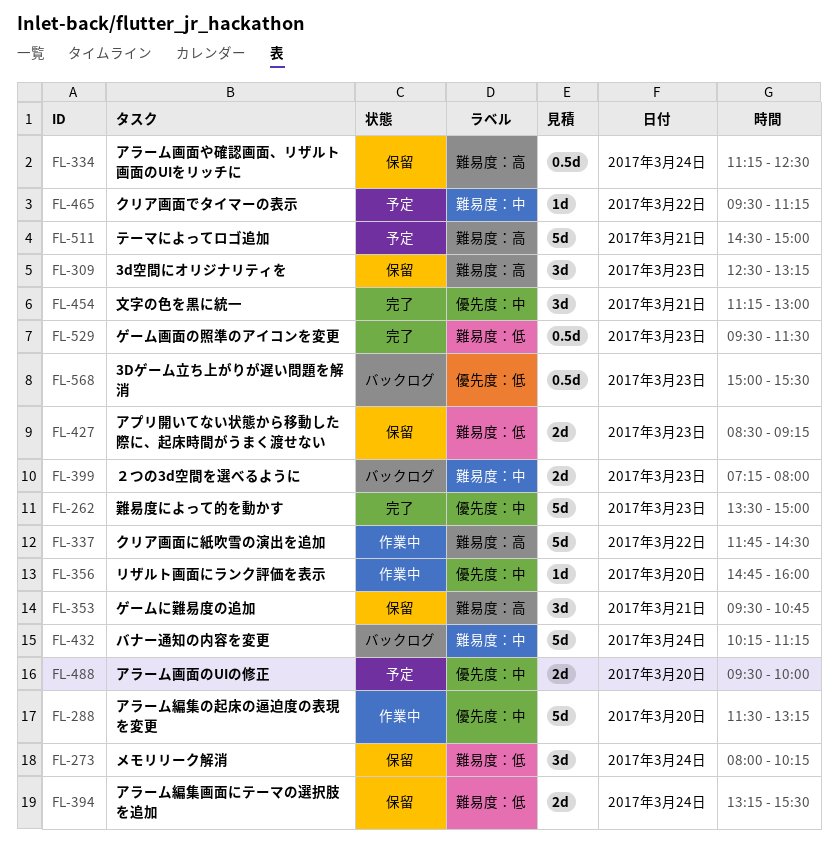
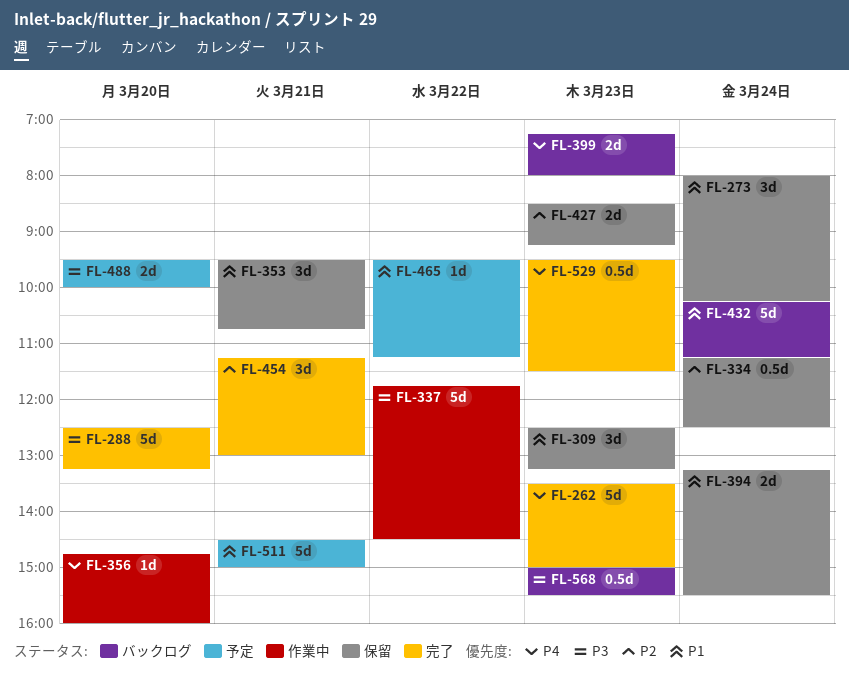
FL-288, status: 作業中 -> 完了
FL-288, begins: 11:30 -> 12:30

